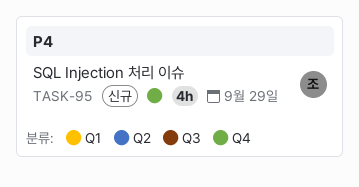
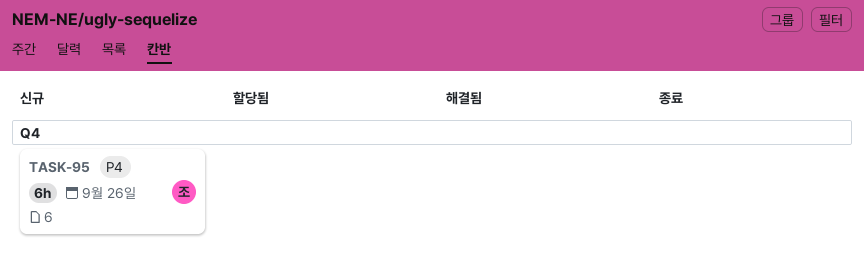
TASK-95, estimate: 4h -> 6h
TASK-95, due: Sep 29 -> Sep 26

